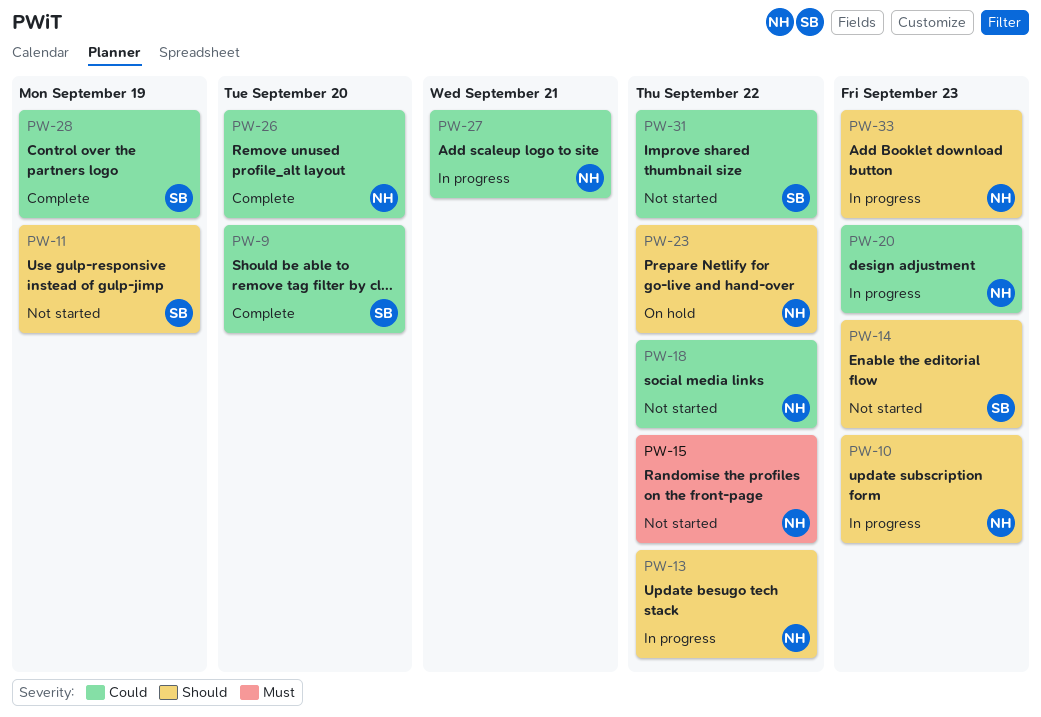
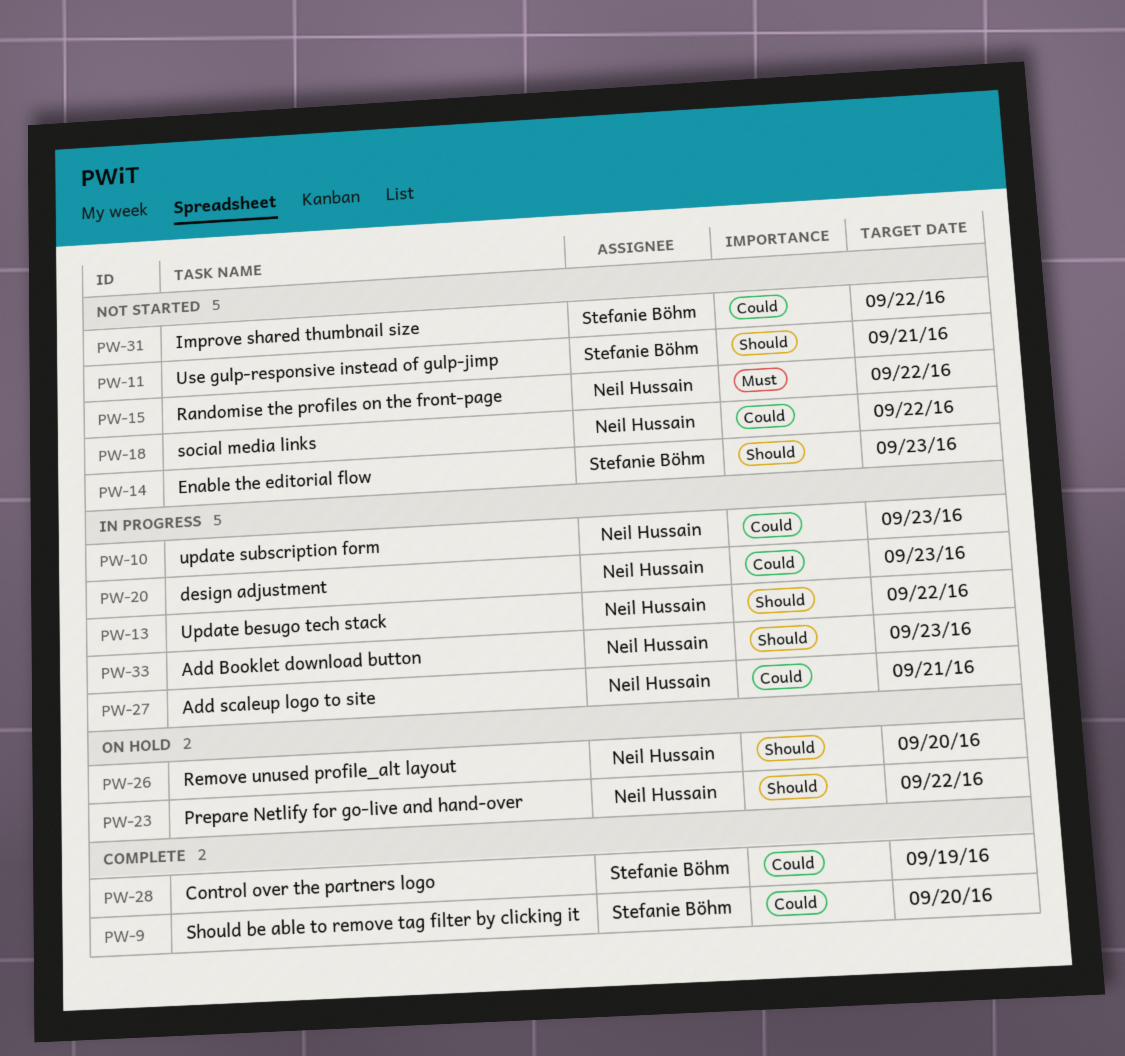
PW-10, priority: Should -> Could
PW-11, due: Sep 19 -> Sep 21
PW-26, status: Complete -> On hold
PW-26, priority: Could -> Should

